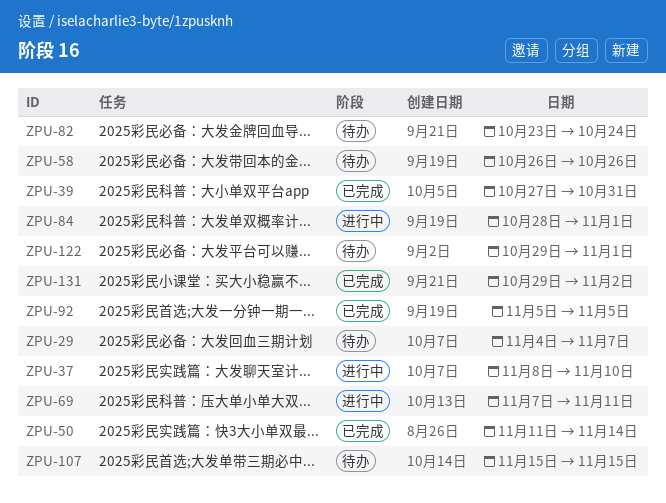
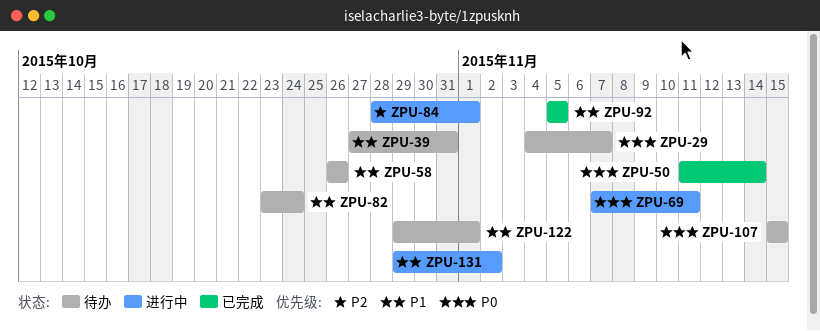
ZPU-37: present -> none
ZPU-39, status: 已完成 -> 待办
ZPU-131, status: 已完成 -> 进行中

